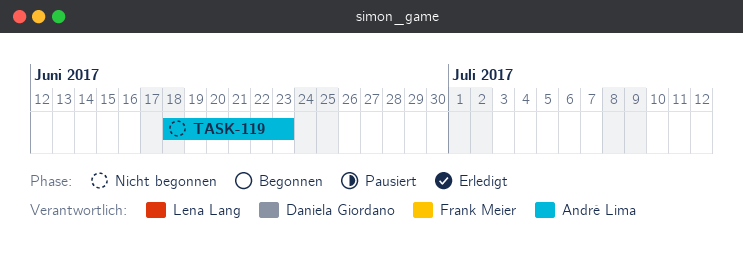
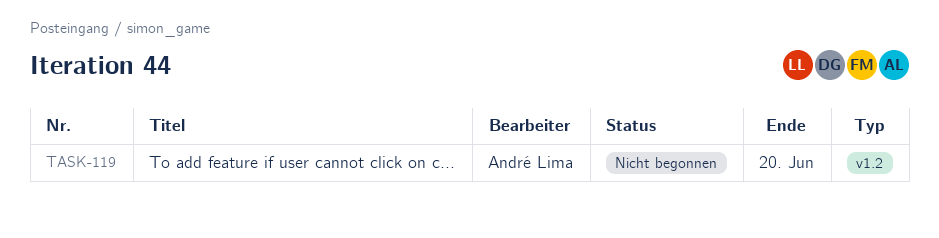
TASK-119, due: Jun 23 -> Jun 20

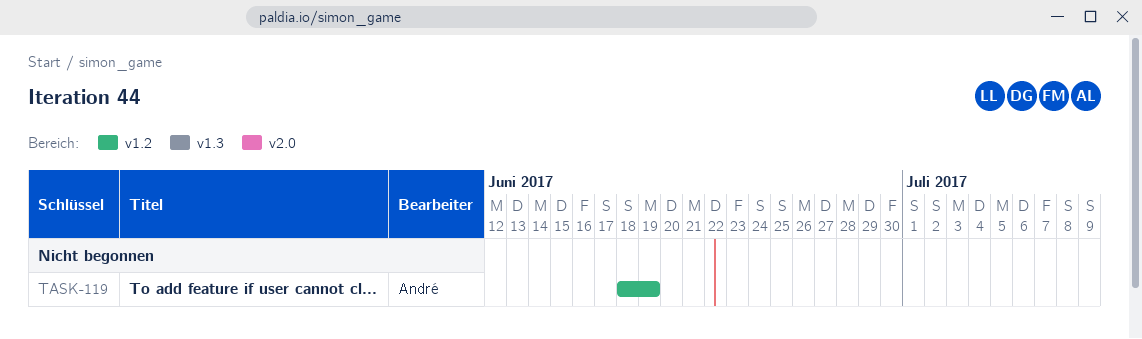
TASK-119, due: Jun 20 -> Jun 19

